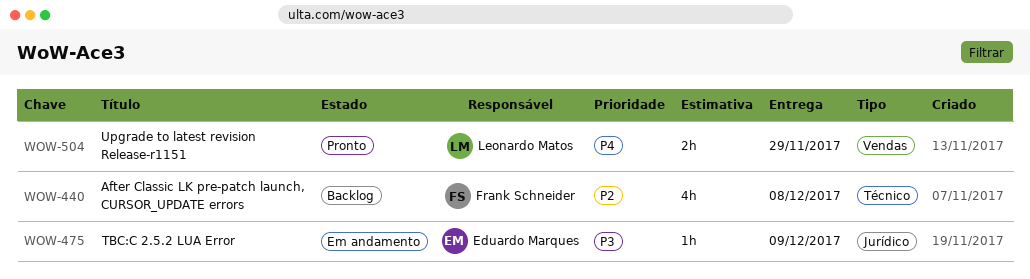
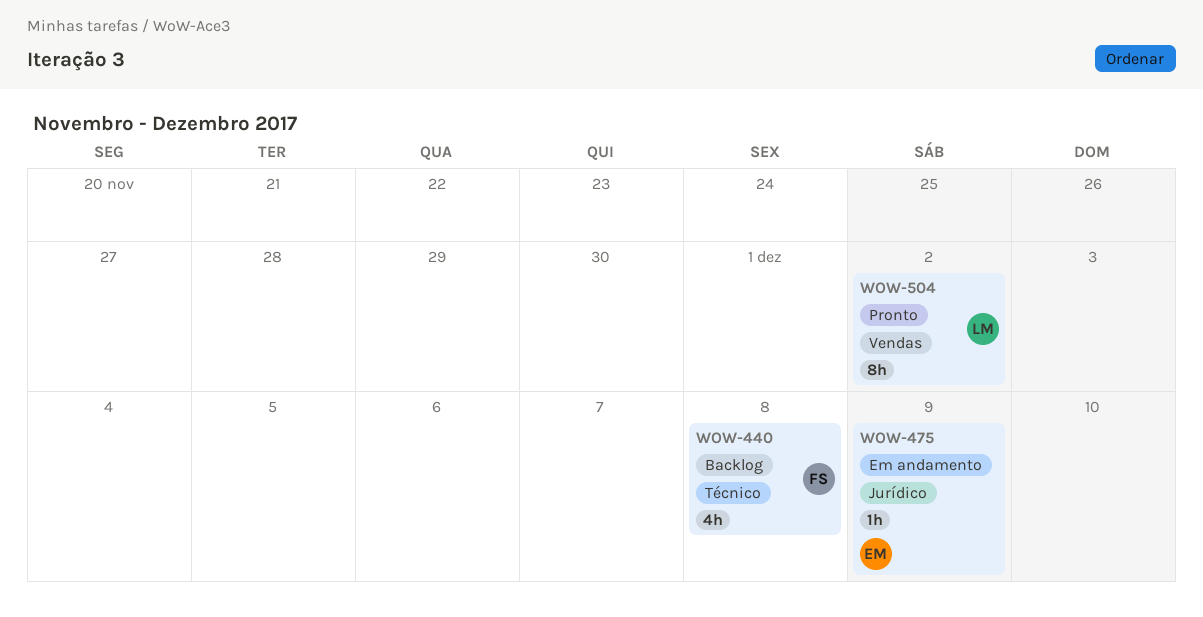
WOW-504, estimate: 2h -> 8h
WOW-504, due: Nov 29 -> Dec 2

